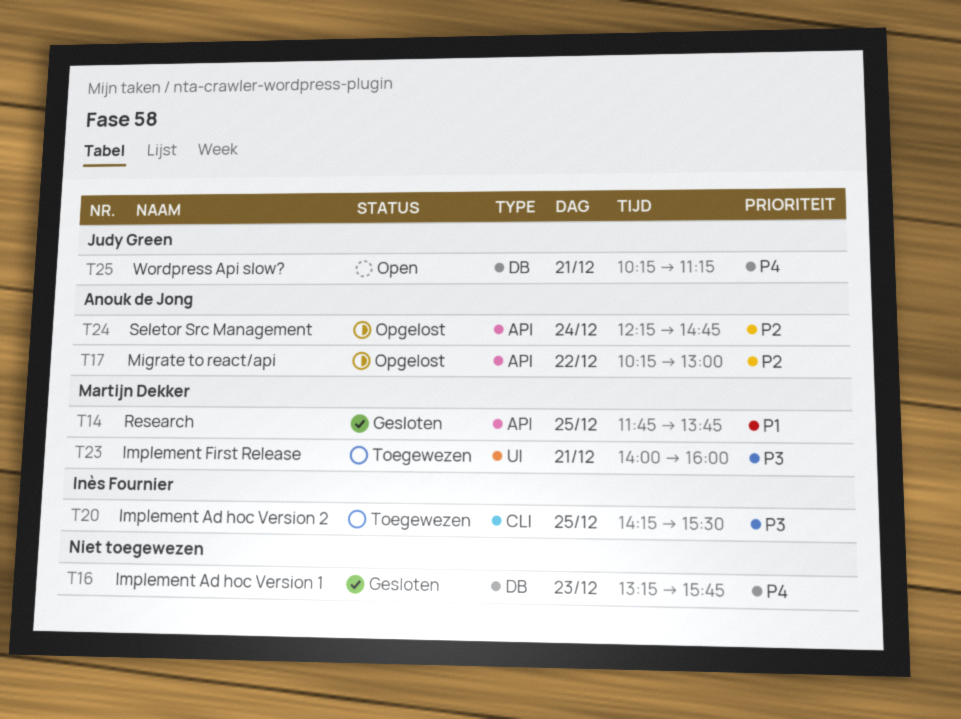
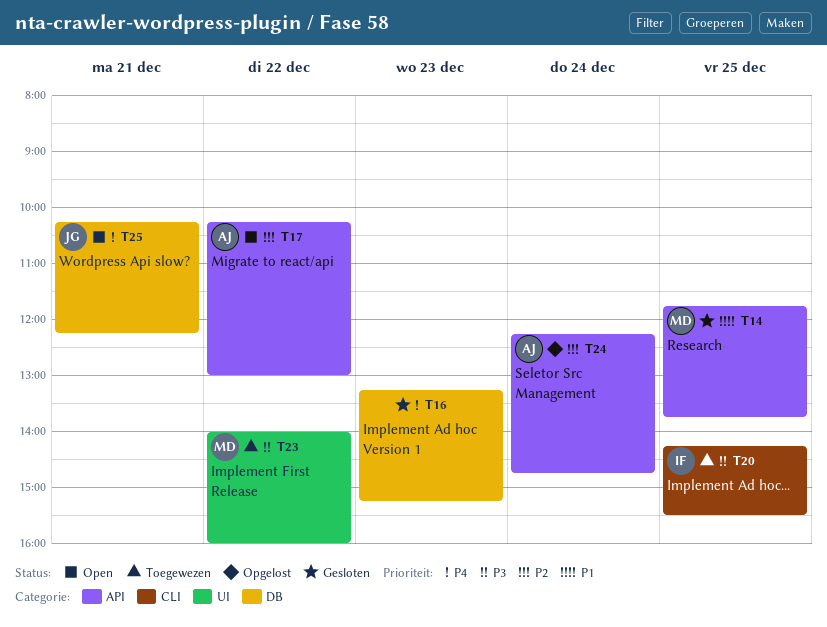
T16, ends: 15:45 -> 15:15
T17, status: Opgelost -> Open
T23, day: Dec 21 -> Dec 22
T25, ends: 11:15 -> 12:15

